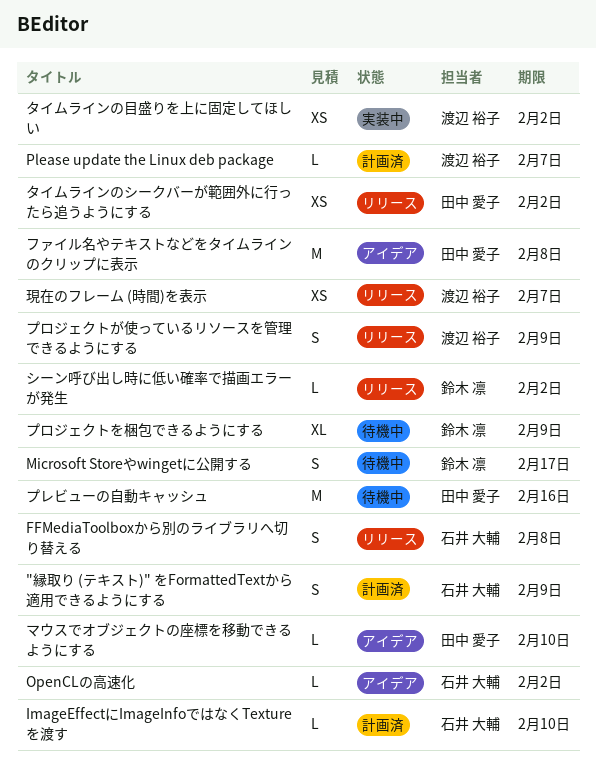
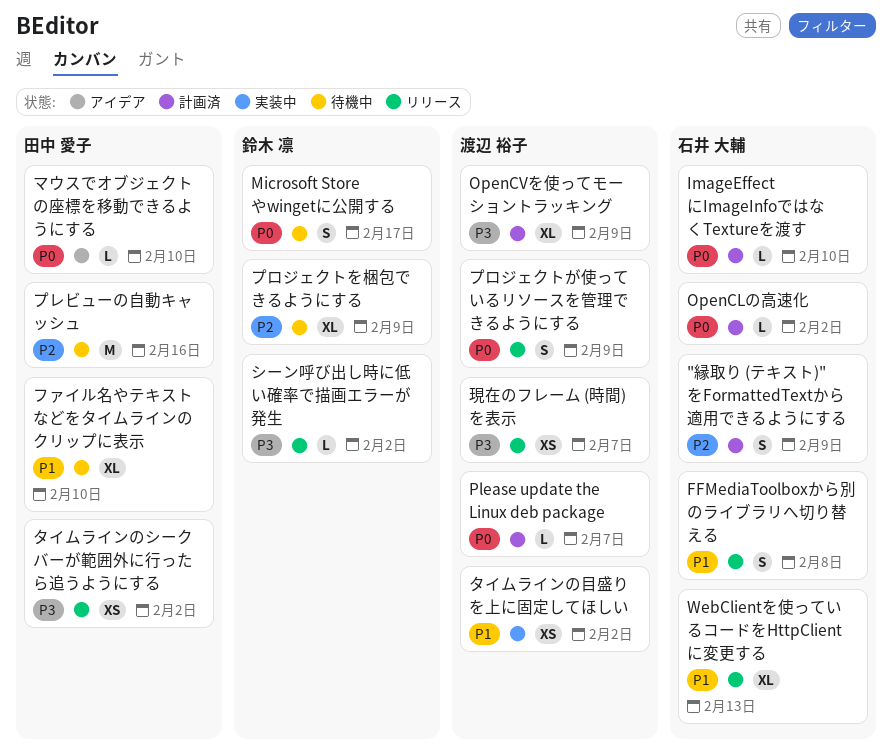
OpenCLの高速化, status: アイデア -> 計画済
OpenCVを使ってモーショントラッキング: none -> present
WebClientを使っているコードをHttpClientに変更する: none -> present
ファイル名やテキストなどをタイムラインのクリップに表示, status: アイデア -> 待機中
ファイル名やテキストなどをタイムラインのクリップに表示, estimate: M -> XL
ファイル名やテキストなどをタイムラインのクリップに表示, due: Feb 8 -> Feb 10

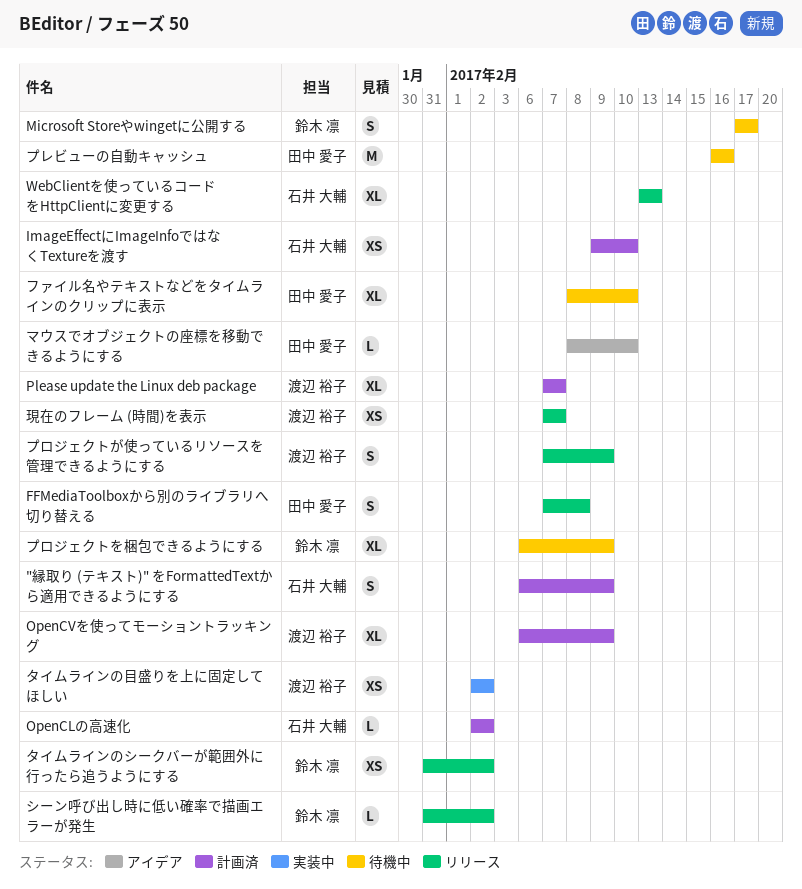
FFMediaToolboxから別のライブラリへ切り替える, owner: 石井 大輔 -> 田中 愛子
ImageEffectにImageInfoではなくTextureを渡す, estimate: L -> XS
Please update the Linux deb package, estimate: L -> XL
タイムラインのシークバーが範囲外に行ったら追うようにする, owner: 田中 愛子 -> 鈴木 凛

